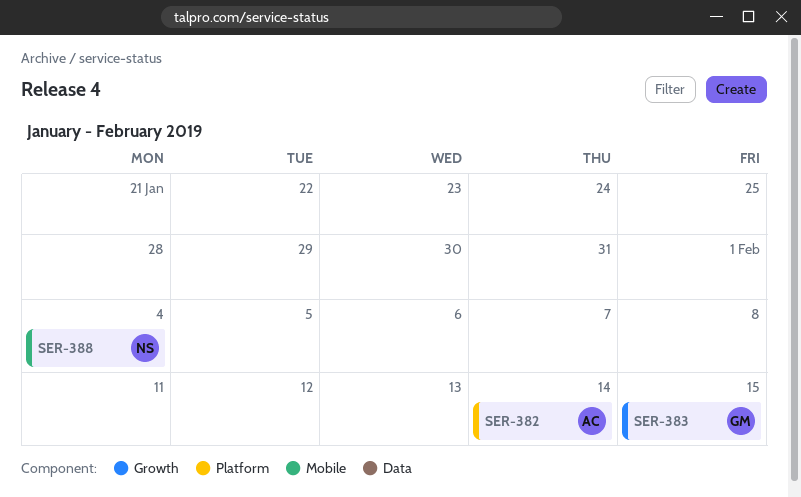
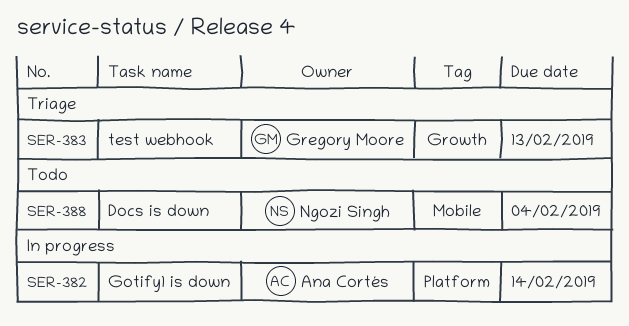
SER-383, due: Feb 15 -> Feb 13

